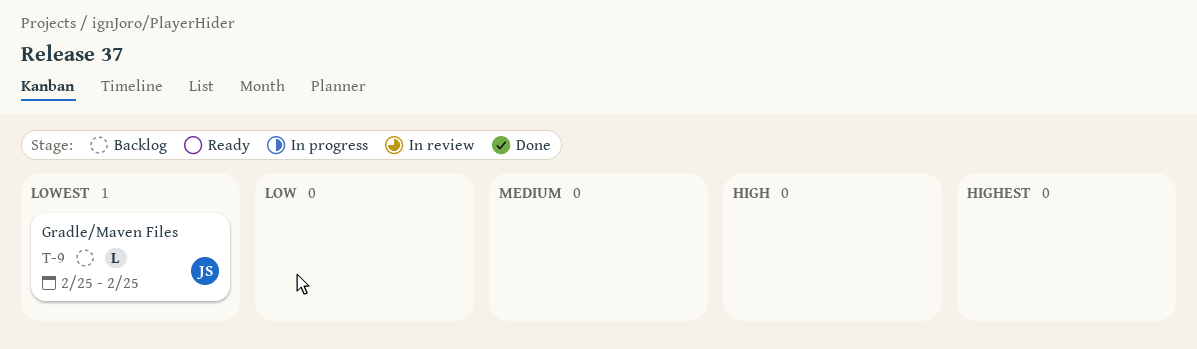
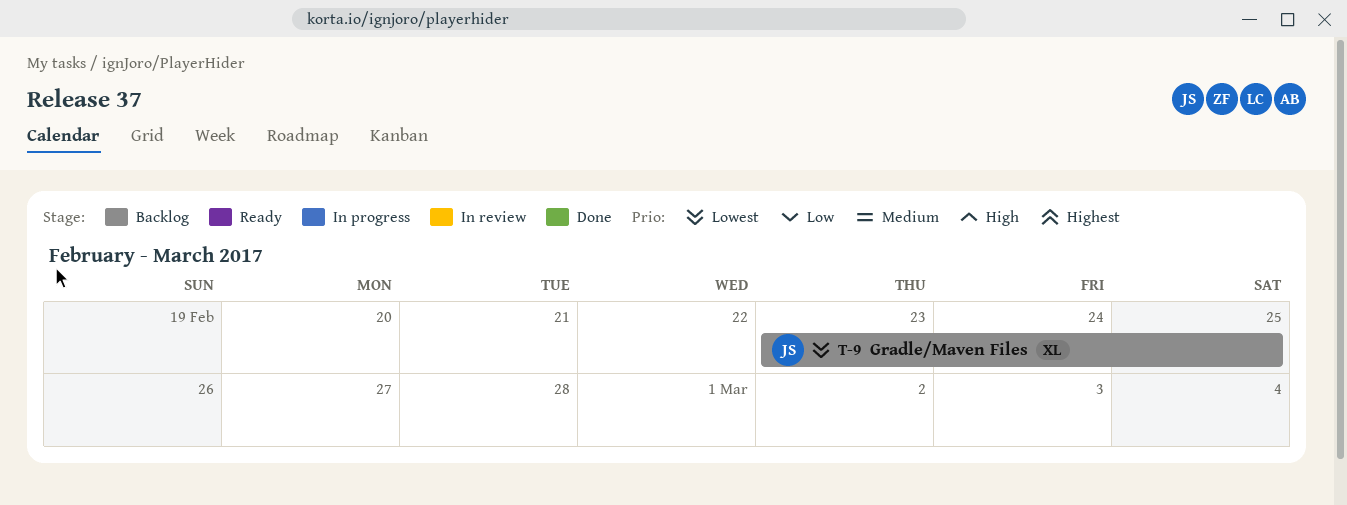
T-9, estimate: L -> XL
T-9, start: Feb 25 -> Feb 23

